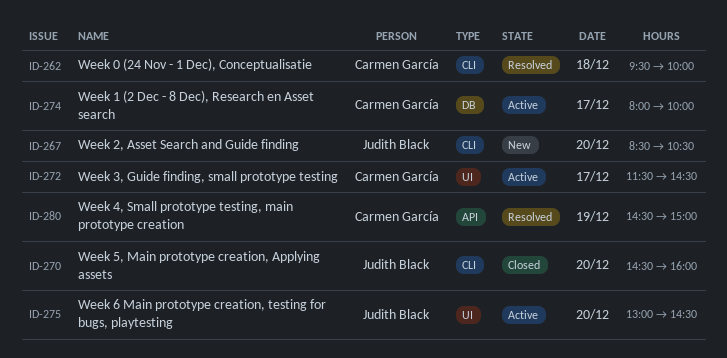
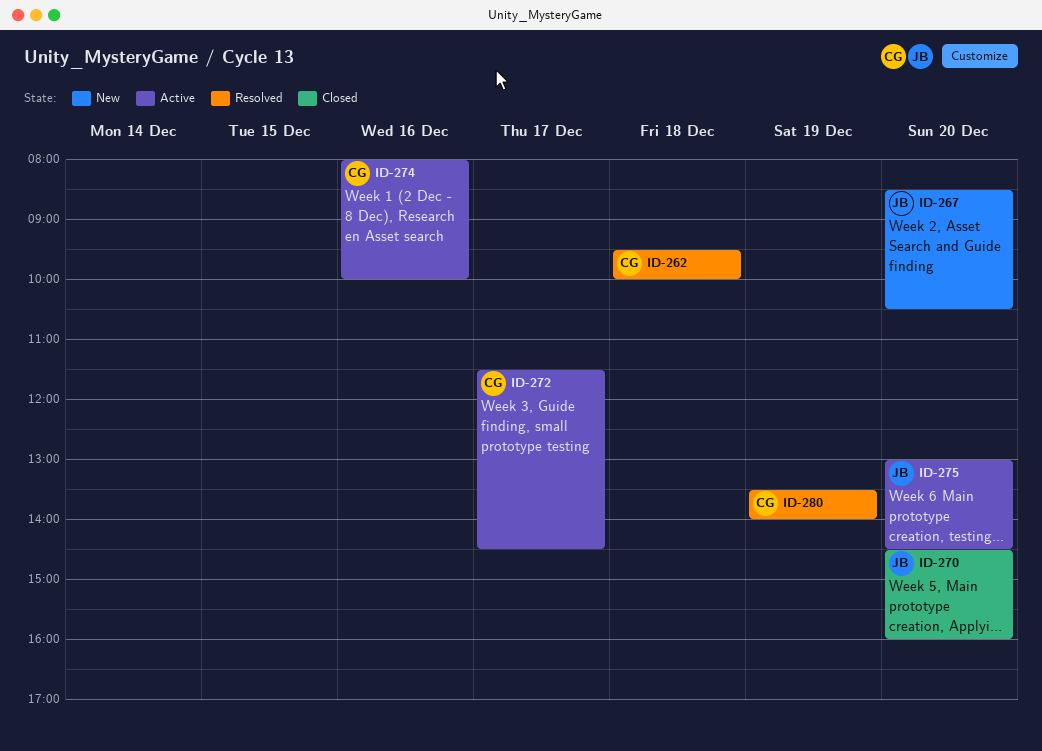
ID-274, day: Dec 17 -> Dec 16
ID-280, begins: 14:30 -> 13:30
ID-280, ends: 15:00 -> 14:00

